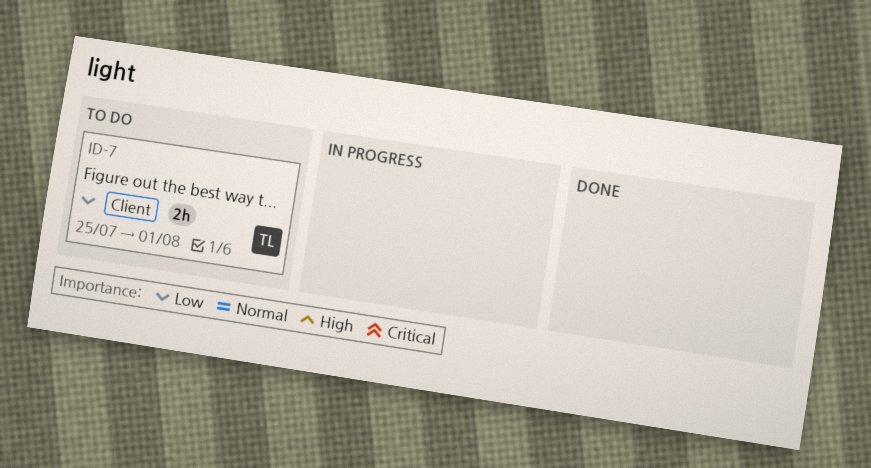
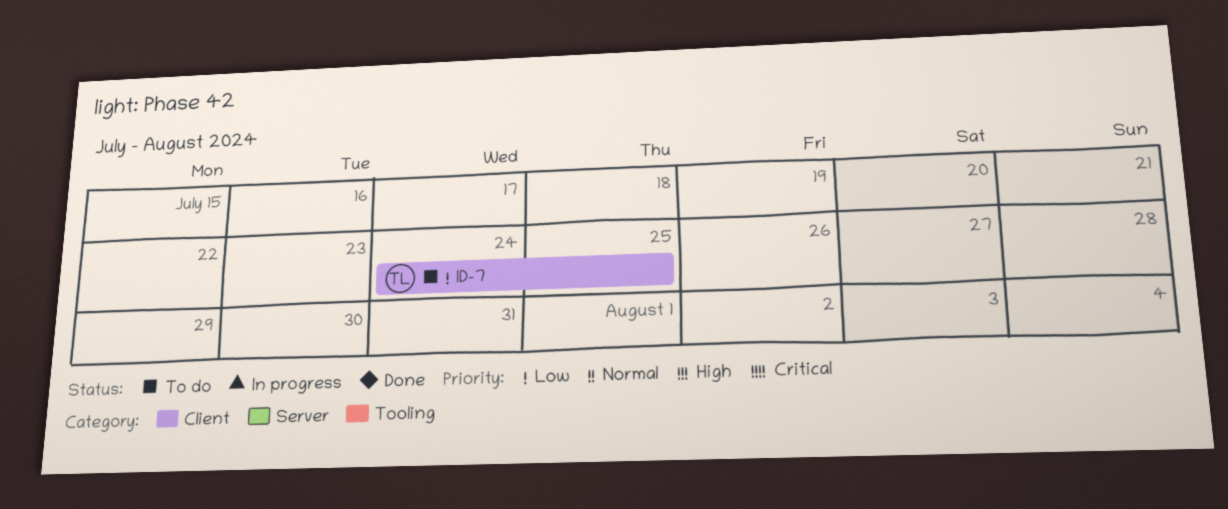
ID-7, start: Jul 25 -> Jul 24
ID-7, due: Aug 1 -> Jul 25

